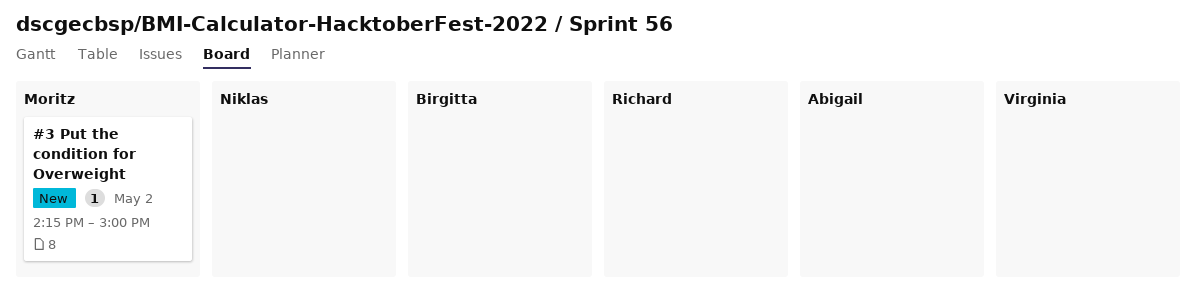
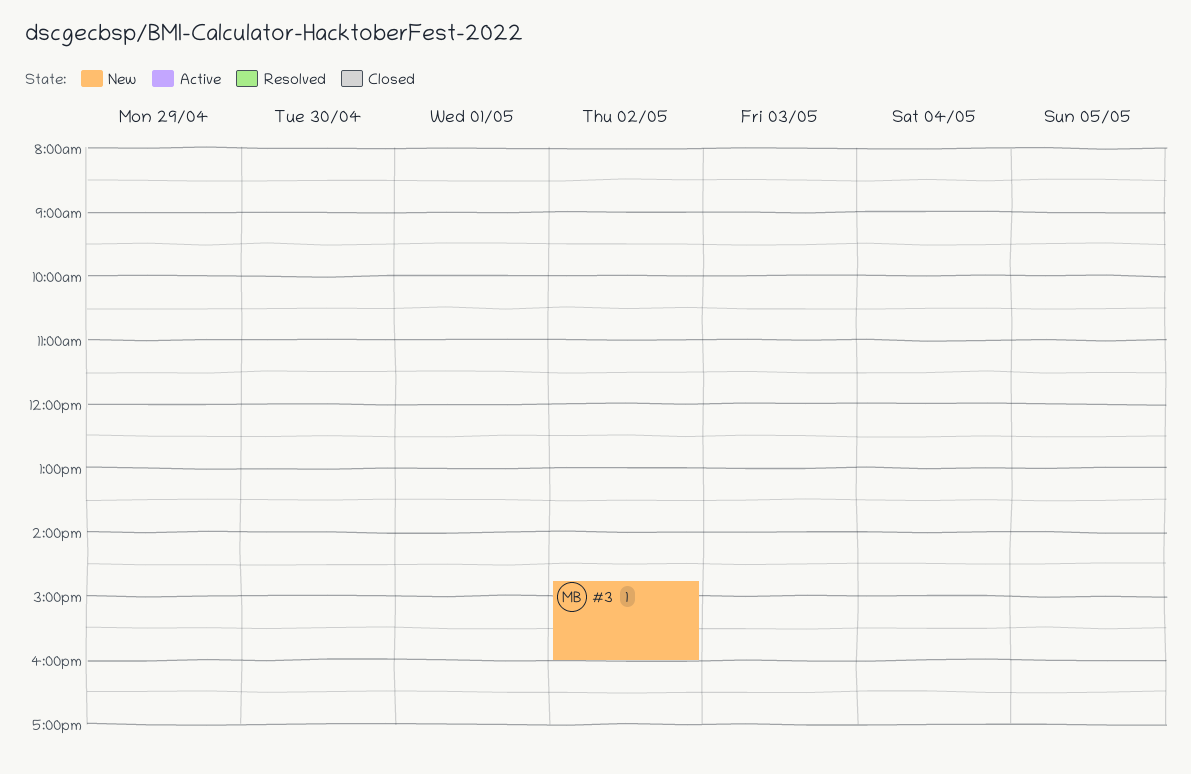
#3, begins: 14:15 -> 14:45
#3, ends: 15:00 -> 16:00

